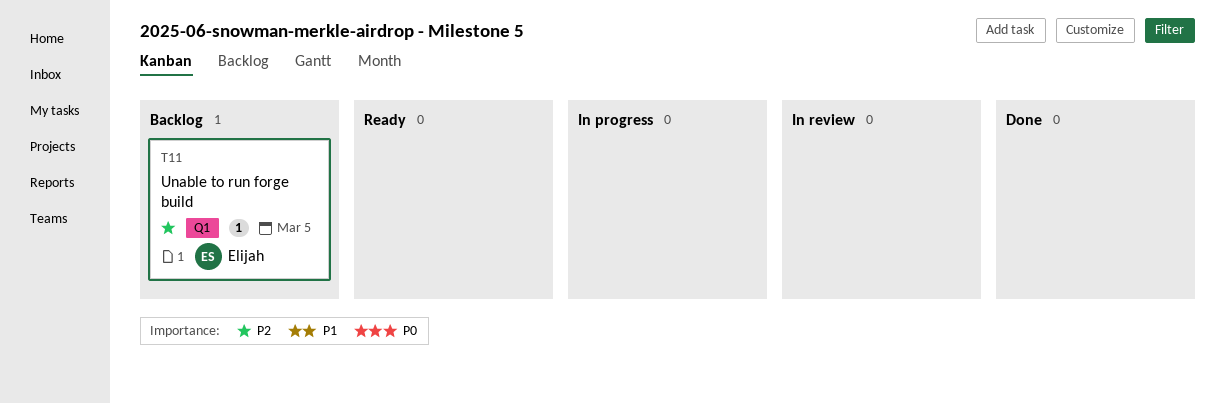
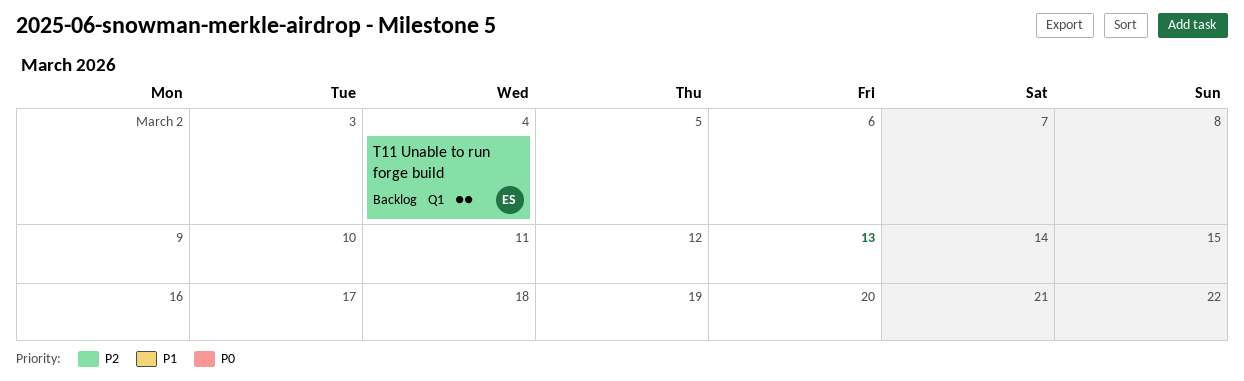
T11, estimate: 1 -> 2
T11, due: Mar 5 -> Mar 4

